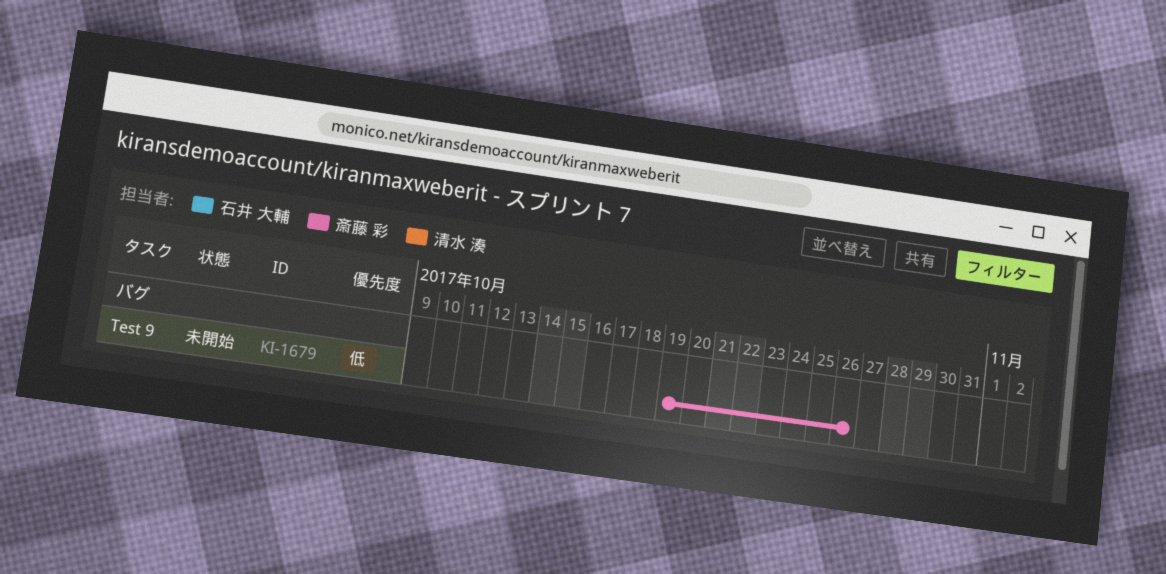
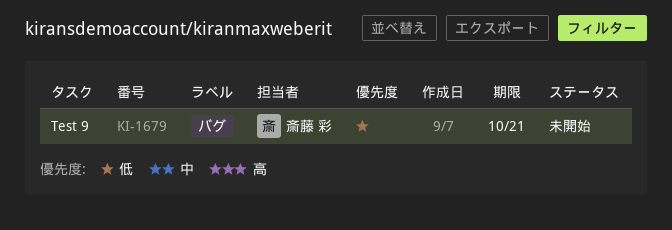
KI-1679, due: Oct 26 -> Oct 21

